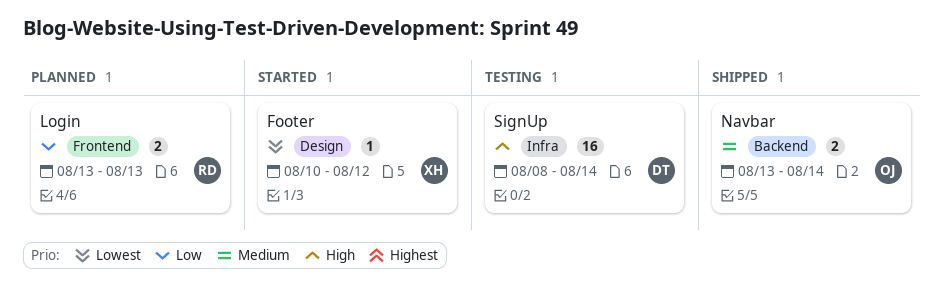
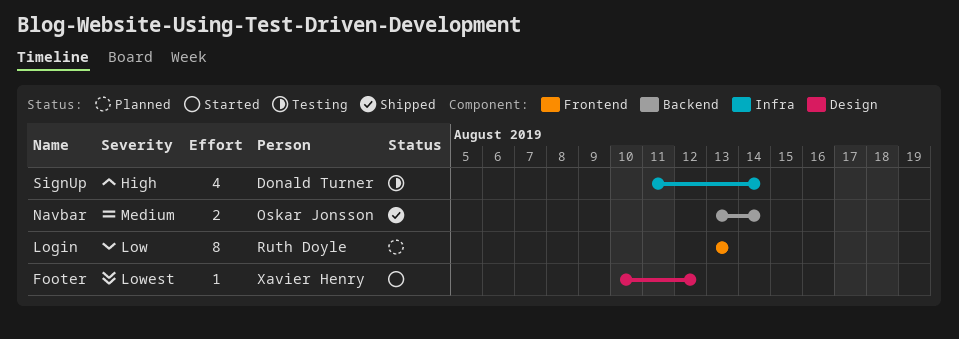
Login, estimate: 2 -> 8
SignUp, estimate: 16 -> 4
SignUp, start: Aug 8 -> Aug 11

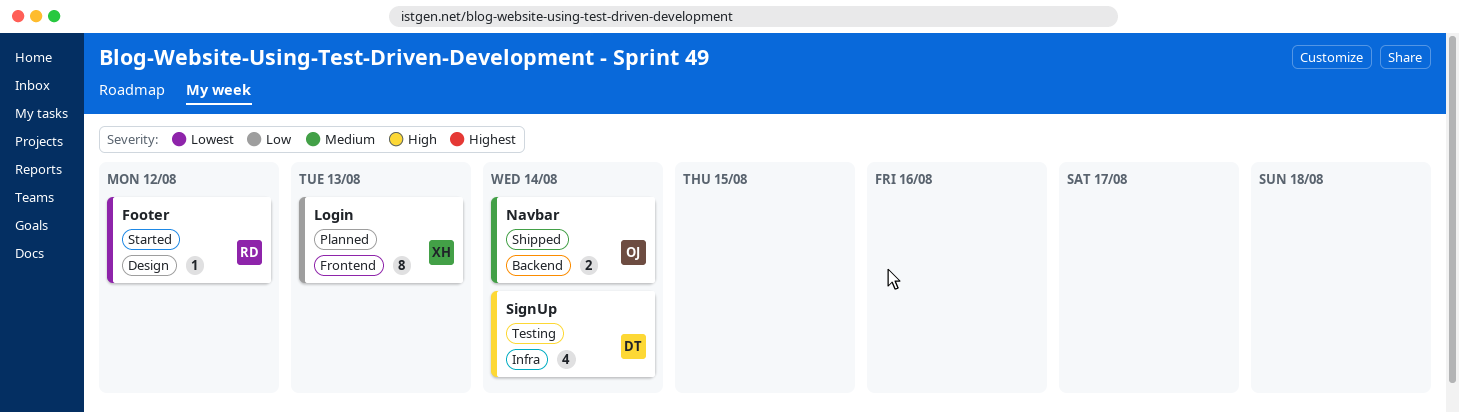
Footer, owner: Xavier Henry -> Ruth Doyle
Login, owner: Ruth Doyle -> Xavier Henry

